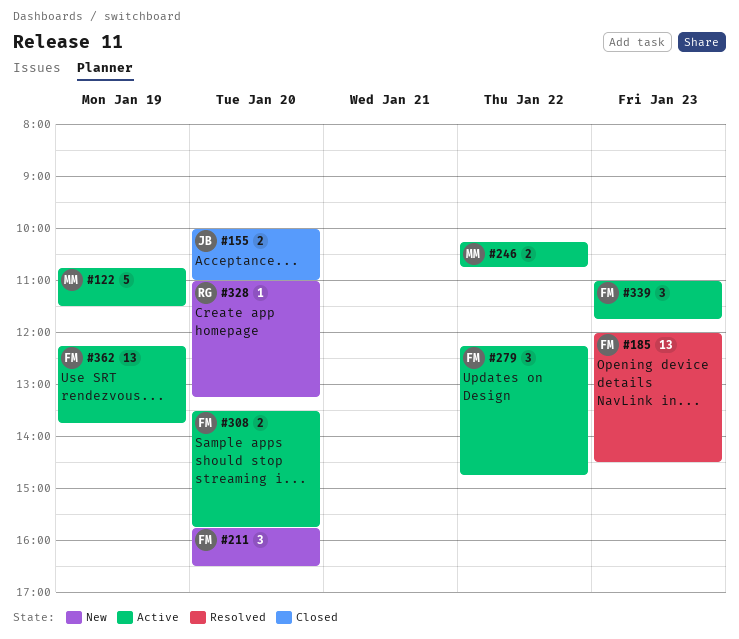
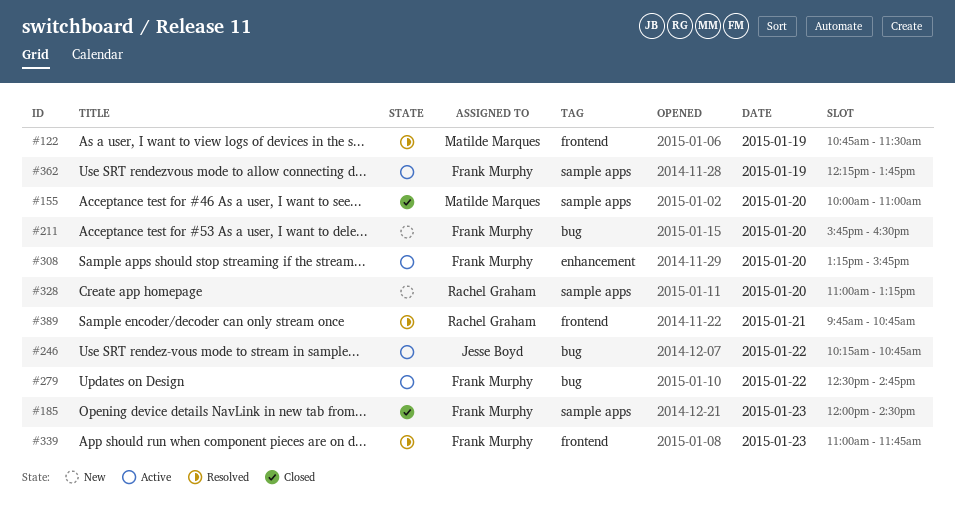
#122, status: Active -> Resolved
#155, owner: Jesse Boyd -> Matilde Marques
#185, status: Resolved -> Closed
#246, owner: Matilde Marques -> Jesse Boyd
#279, begins: 12:15 -> 12:30
#308, begins: 13:30 -> 13:15
#339, status: Active -> Resolved
#389: none -> present

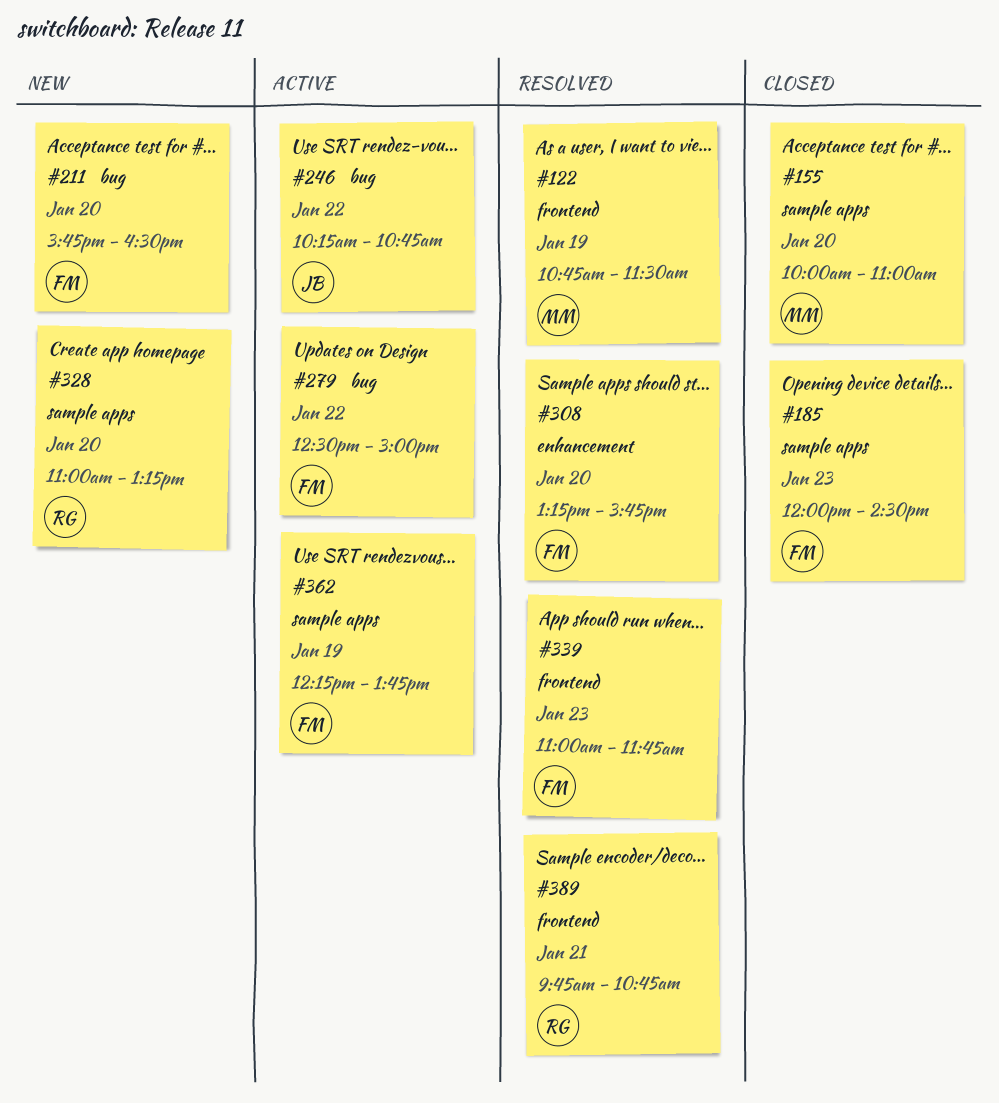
#279, ends: 14:45 -> 15:00
#308, status: Active -> Resolved

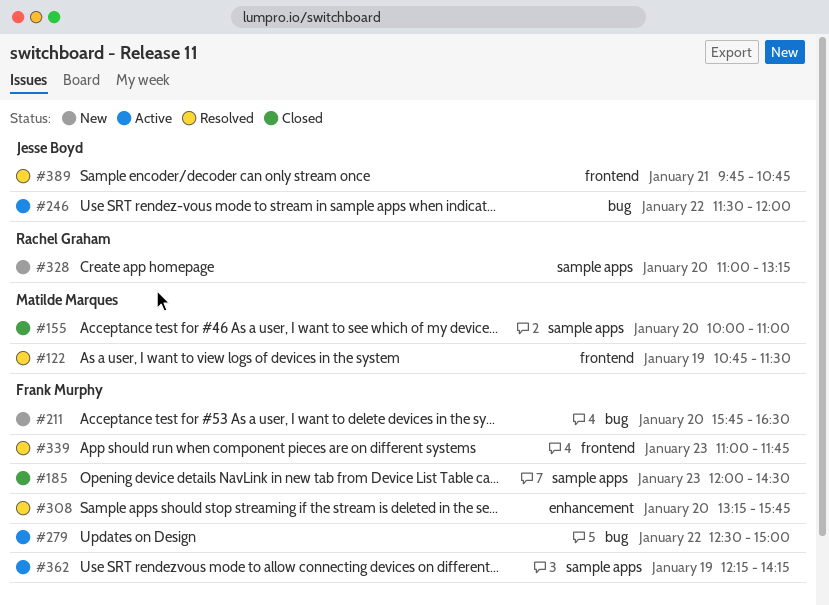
#246, begins: 10:15 -> 11:30
#246, ends: 10:45 -> 12:00
#362, ends: 13:45 -> 14:15
#389, owner: Rachel Graham -> Jesse Boyd

